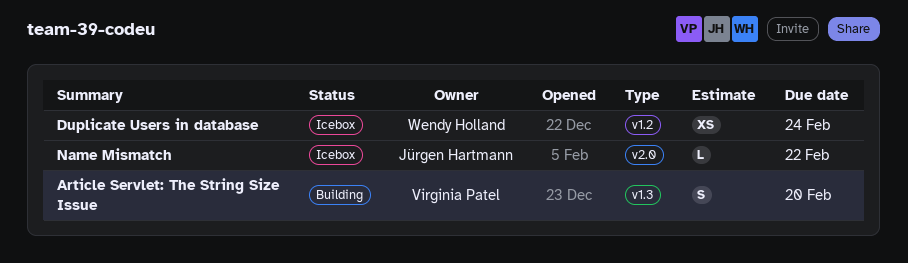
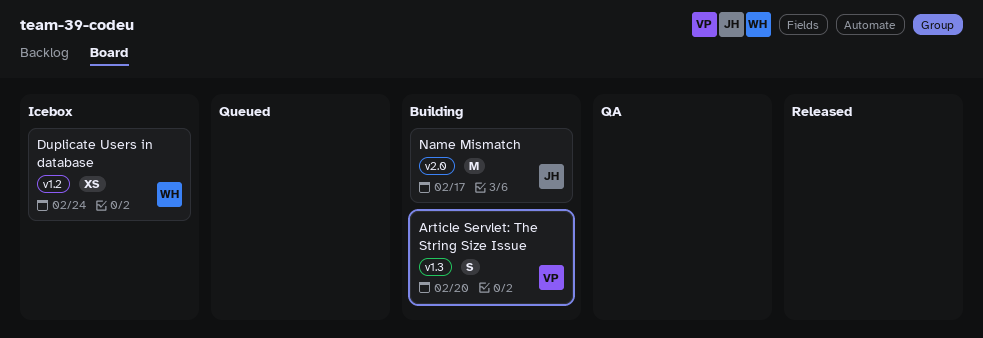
Name Mismatch, status: Icebox -> Building
Name Mismatch, estimate: L -> M
Name Mismatch, due: Feb 22 -> Feb 17

